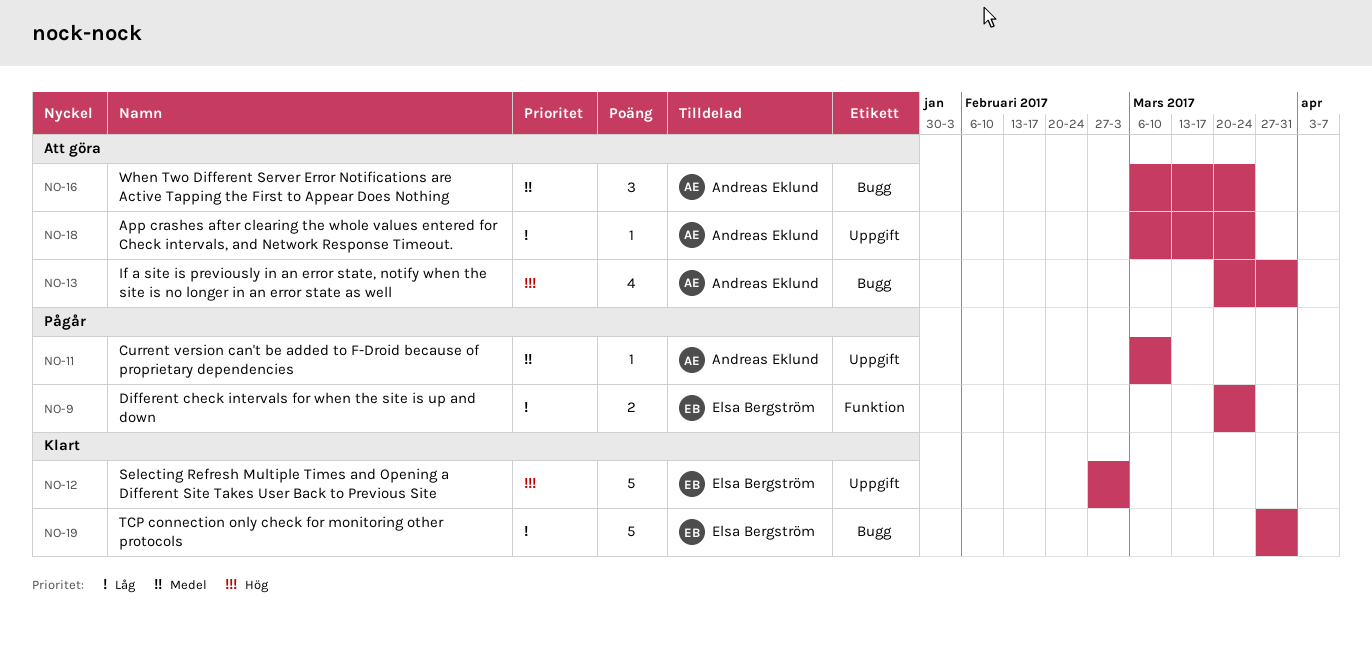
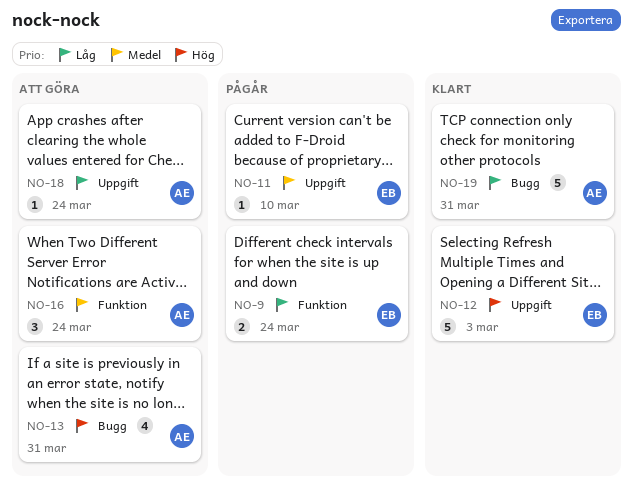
NO-11, owner: Andreas Eklund -> Elsa Bergström
NO-16, label: Bugg -> Funktion
NO-19, owner: Elsa Bergström -> Andreas Eklund

